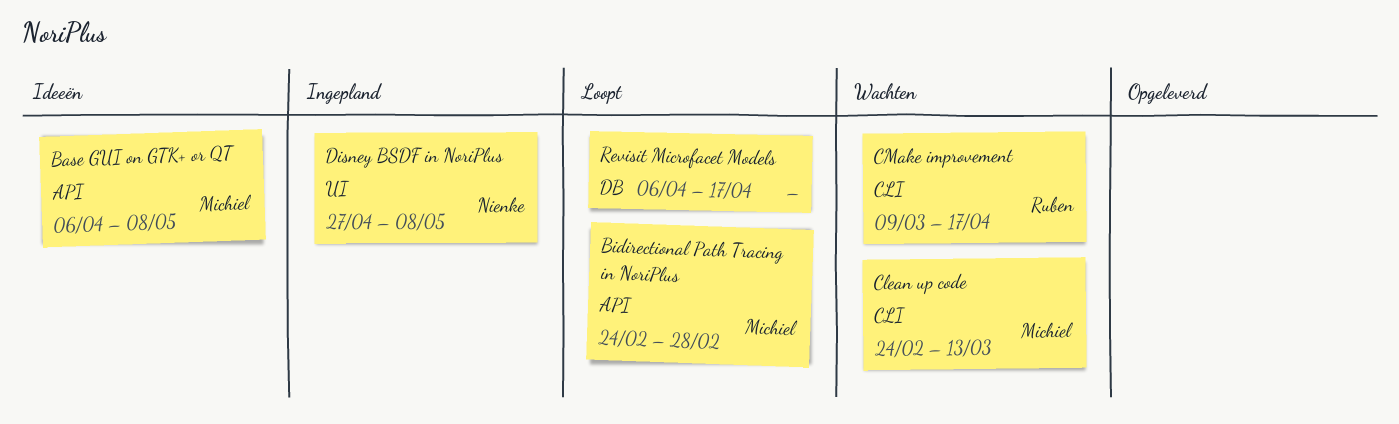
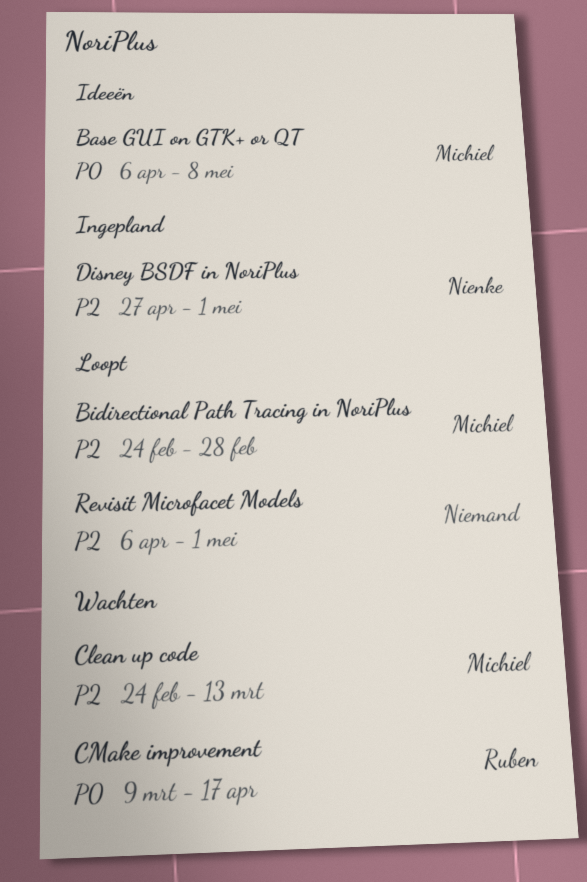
Disney BSDF in NoriPlus, due: May 8 -> May 1
Revisit Microfacet Models, due: Apr 17 -> May 1

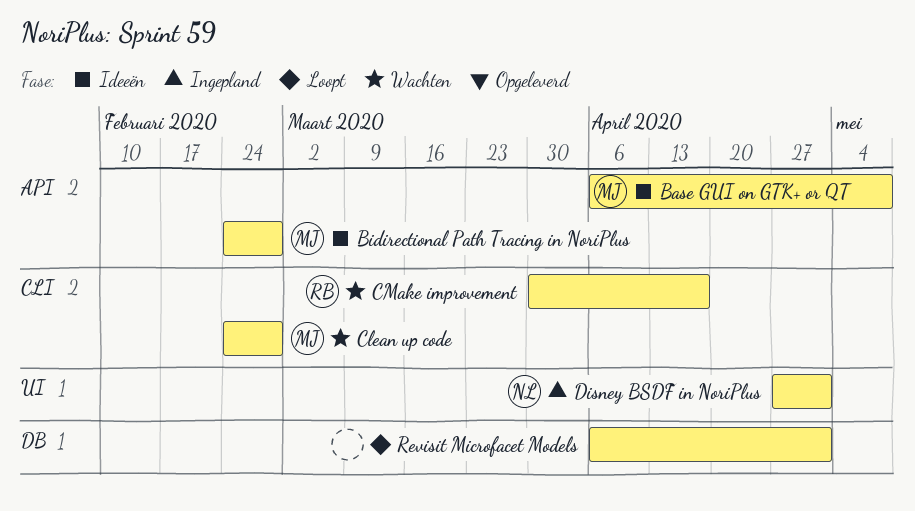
Bidirectional Path Tracing in NoriPlus, status: Loopt -> Ideeën
Clean up code, due: Mar 13 -> Feb 28
CMake improvement, start: Mar 9 -> Mar 30

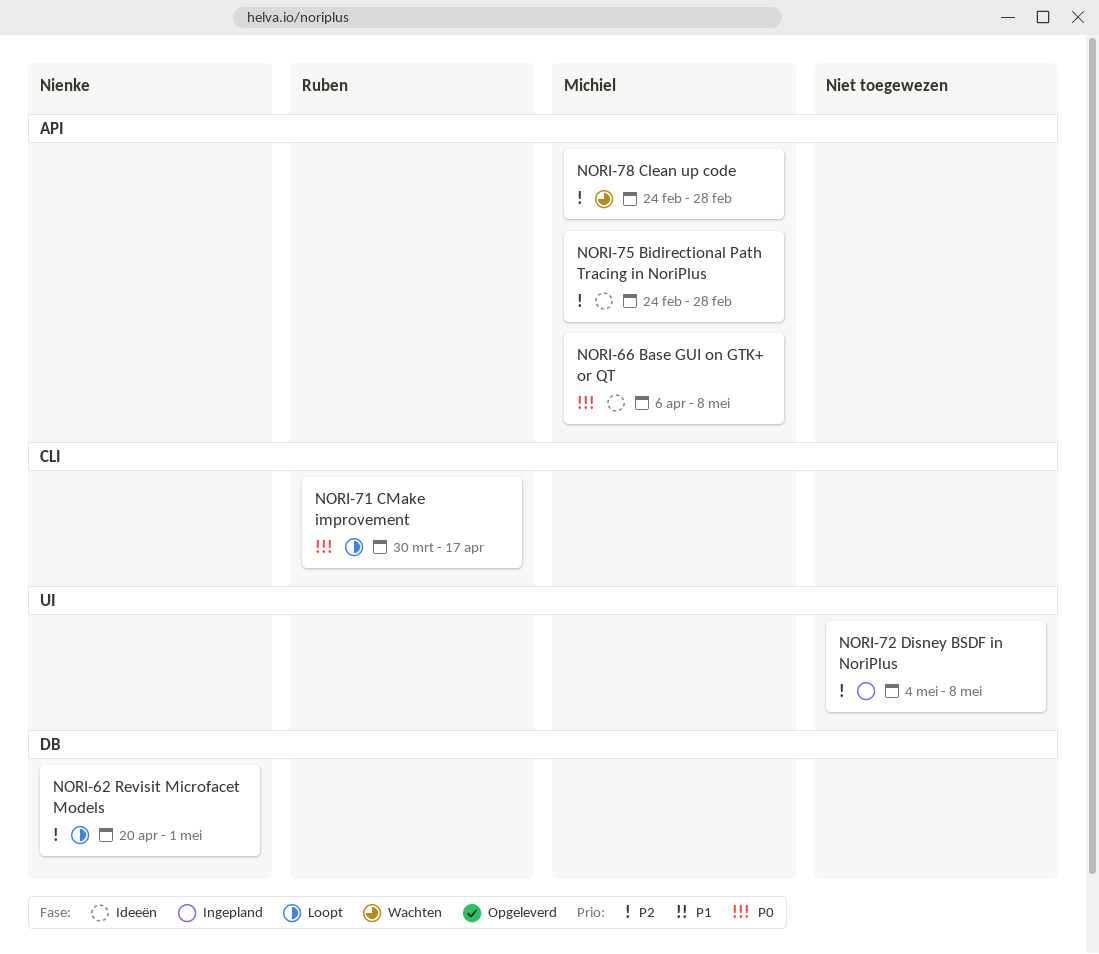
Clean up code, label: CLI -> API
CMake improvement, status: Wachten -> Loopt
Disney BSDF in NoriPlus, owner: Nienke -> none
Disney BSDF in NoriPlus, start: Apr 27 -> May 4
Disney BSDF in NoriPlus, due: May 1 -> May 8
Revisit Microfacet Models, owner: none -> Nienke
Revisit Microfacet Models, start: Apr 6 -> Apr 20

